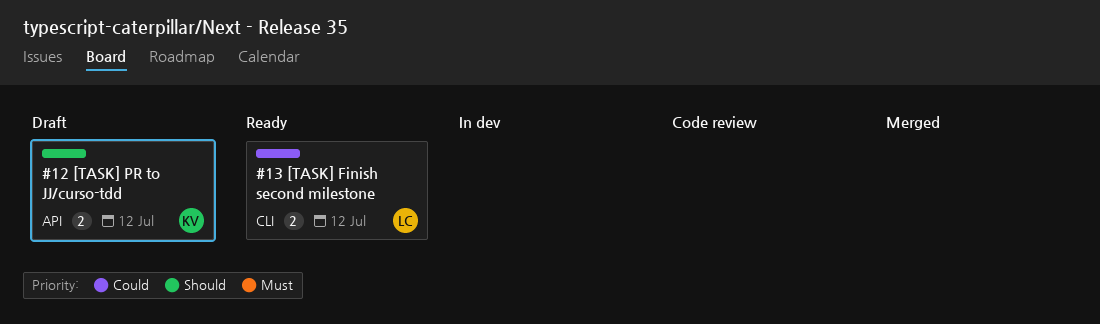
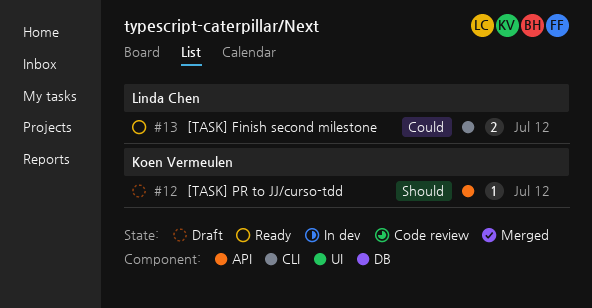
#12, estimate: 2 -> 1

